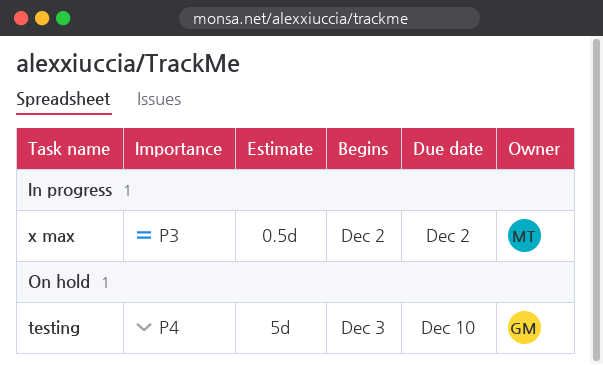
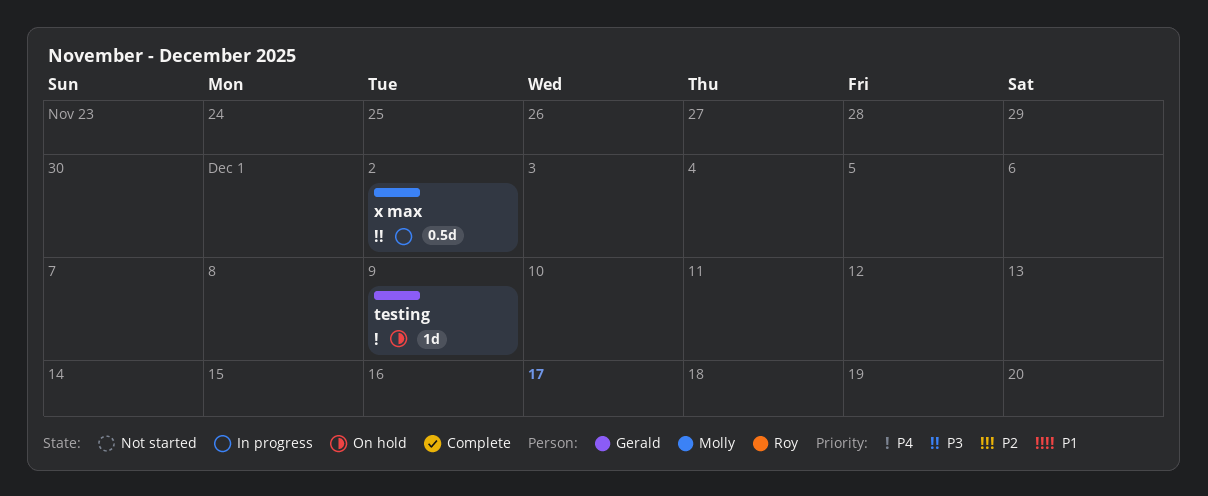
testing, estimate: 5d -> 1d
testing, due: Dec 10 -> Dec 9

